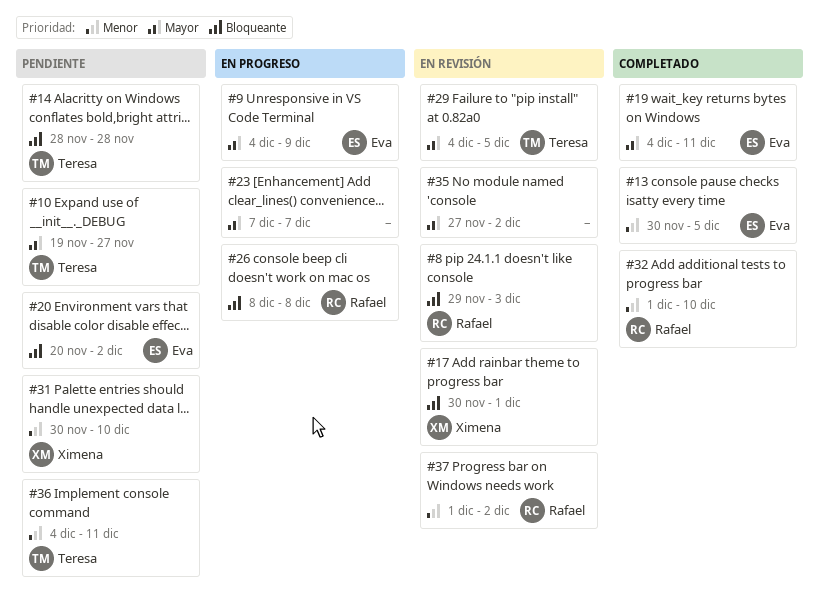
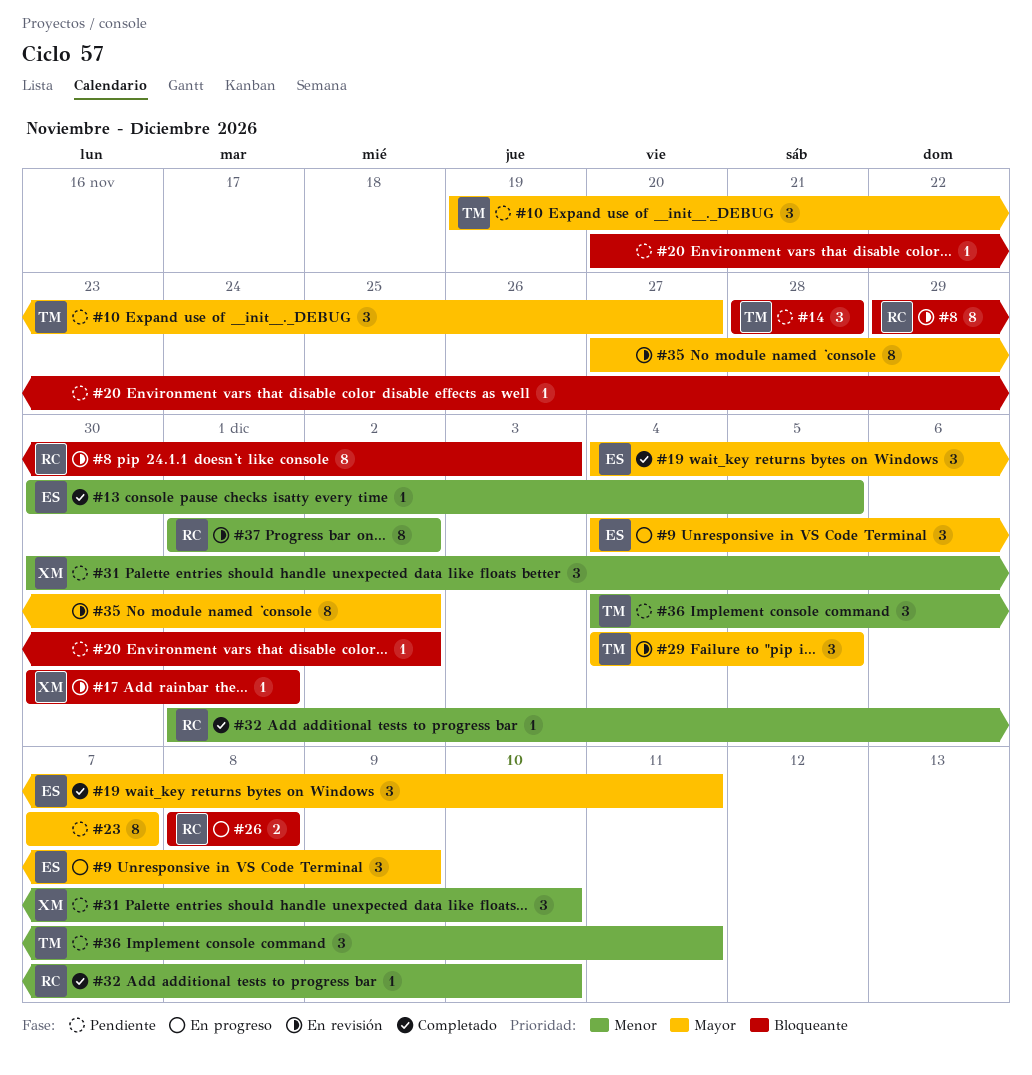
#20, owner: Eva -> none
#23, status: En progreso -> Pendiente

